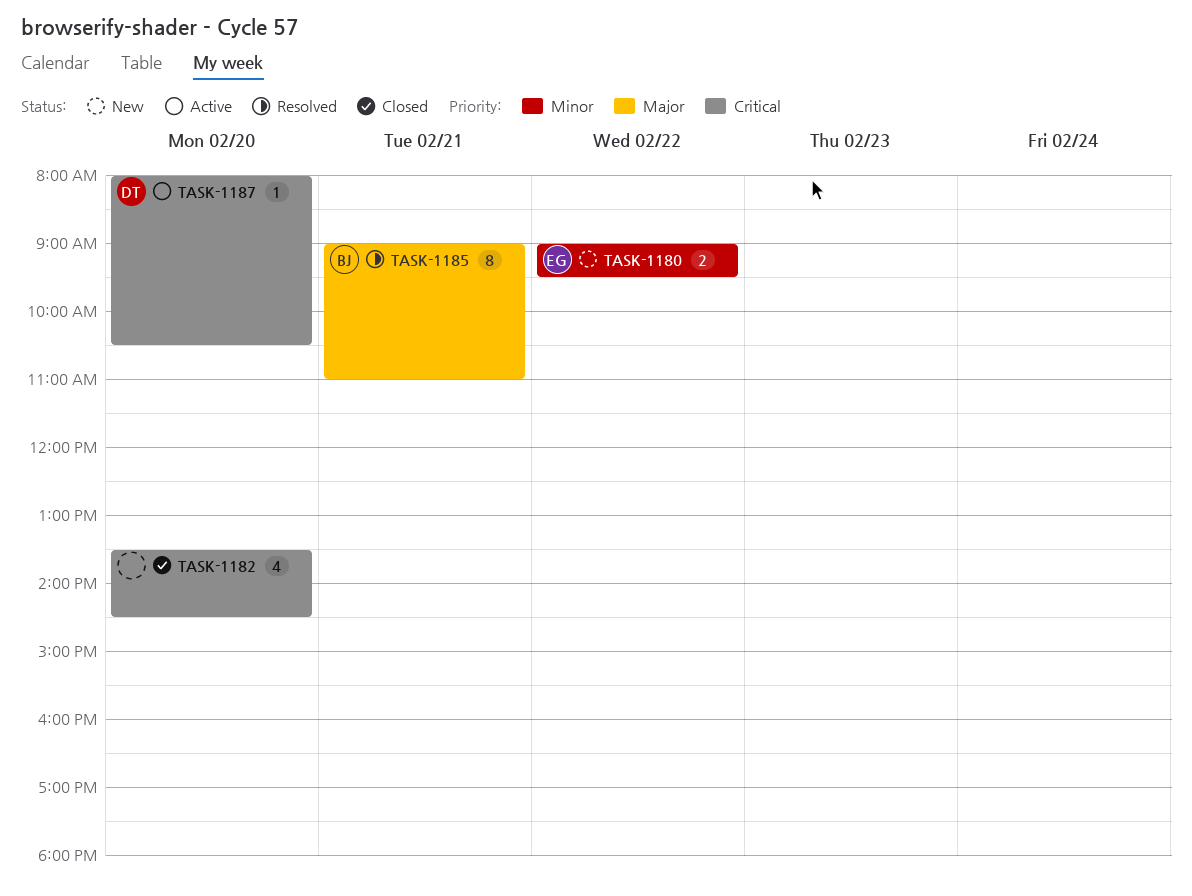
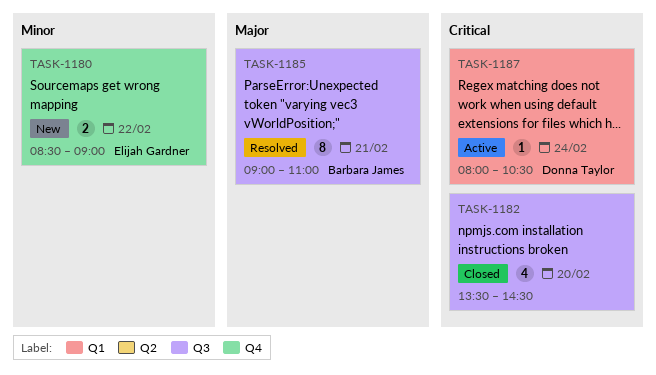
TASK-1180, begins: 09:00 -> 08:30
TASK-1180, ends: 09:30 -> 09:00
TASK-1187, day: Feb 20 -> Feb 24

